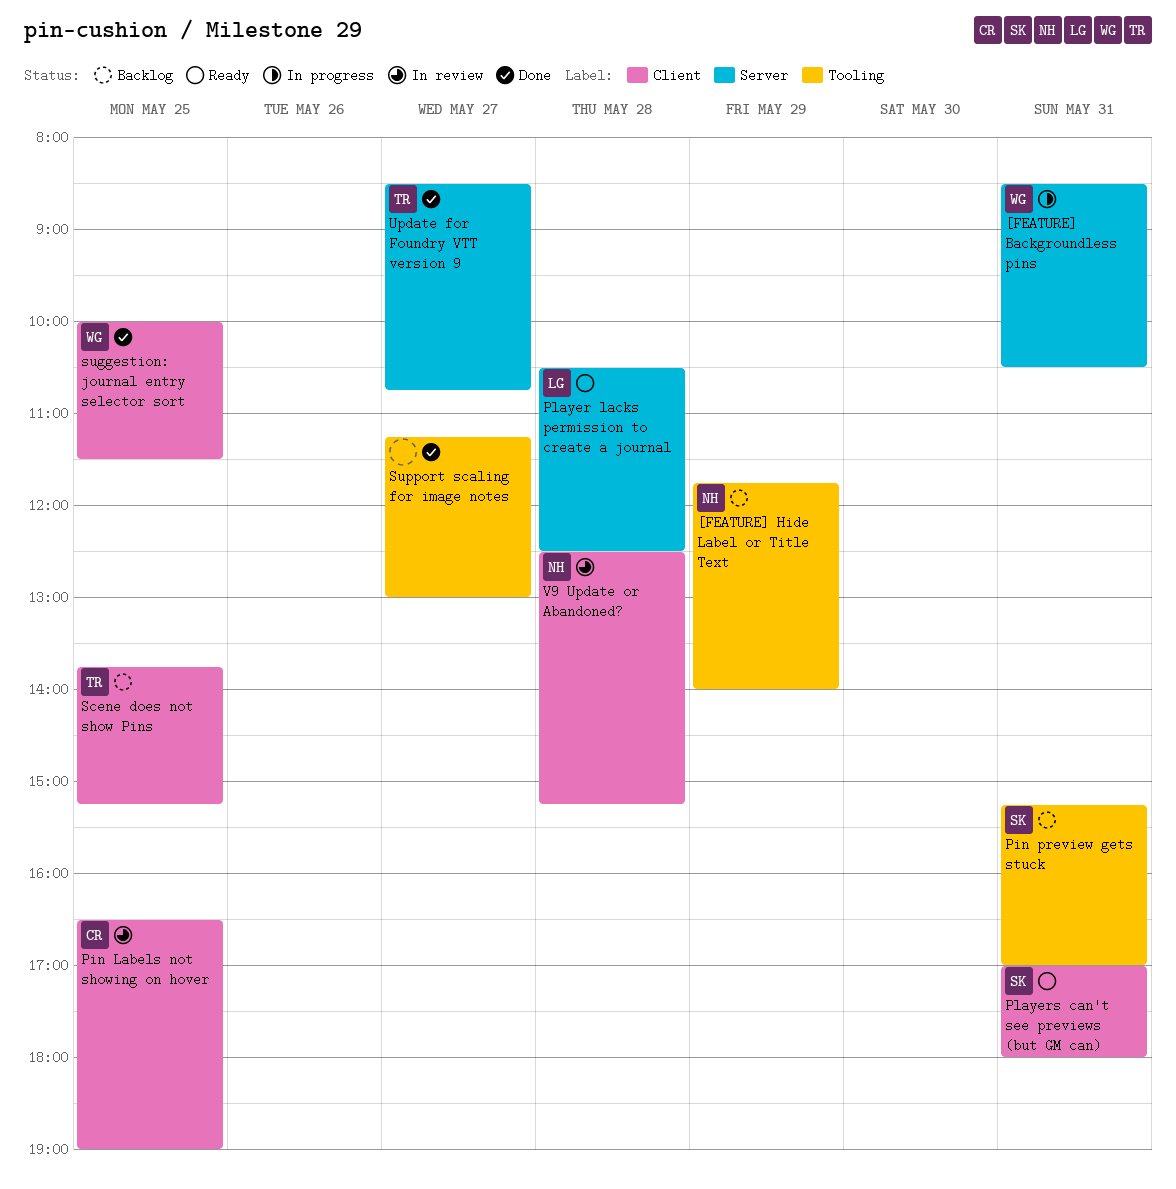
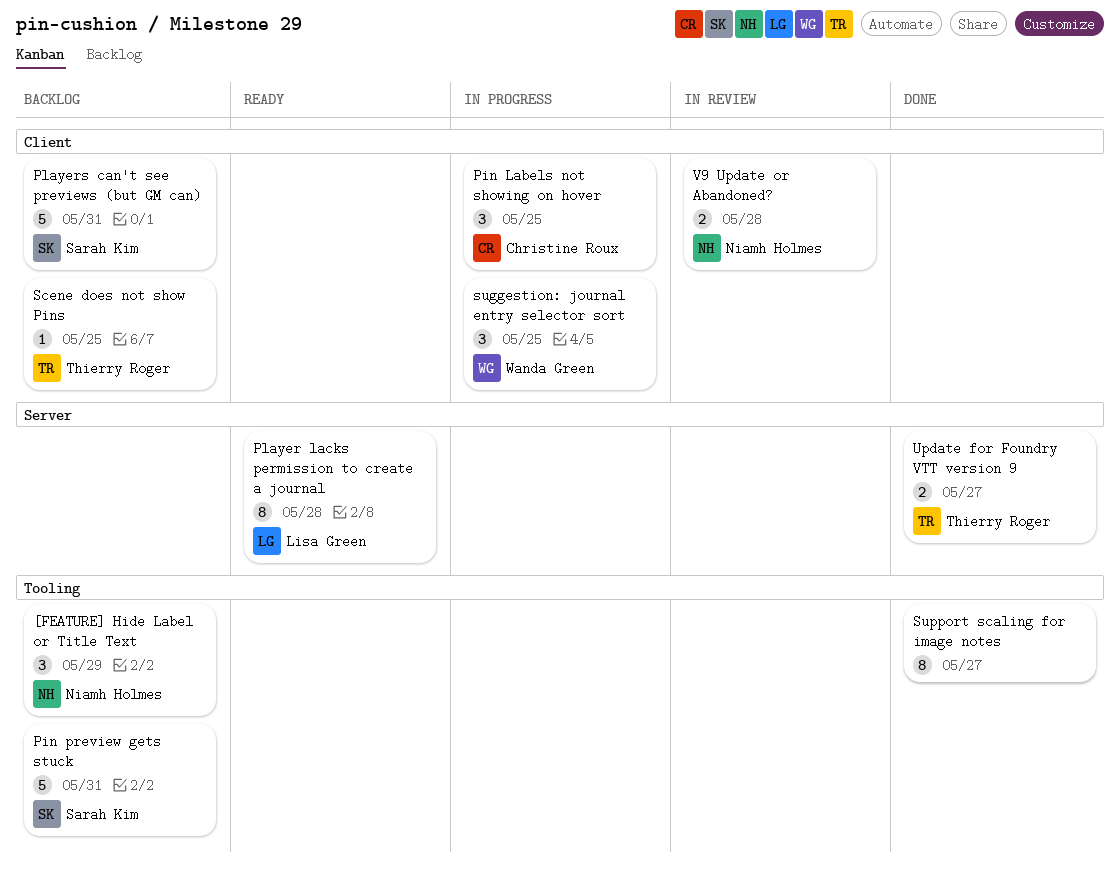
[FEATURE] Backgroundless pins: present -> none
Pin Labels not showing on hover, status: In review -> In progress
Players can't see previews (but GM can), status: Ready -> Backlog
suggestion: journal entry selector sort, status: Done -> In progress

